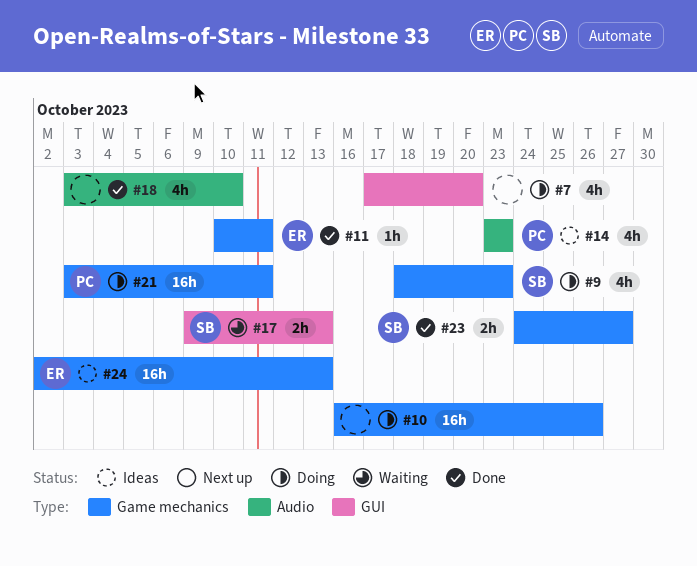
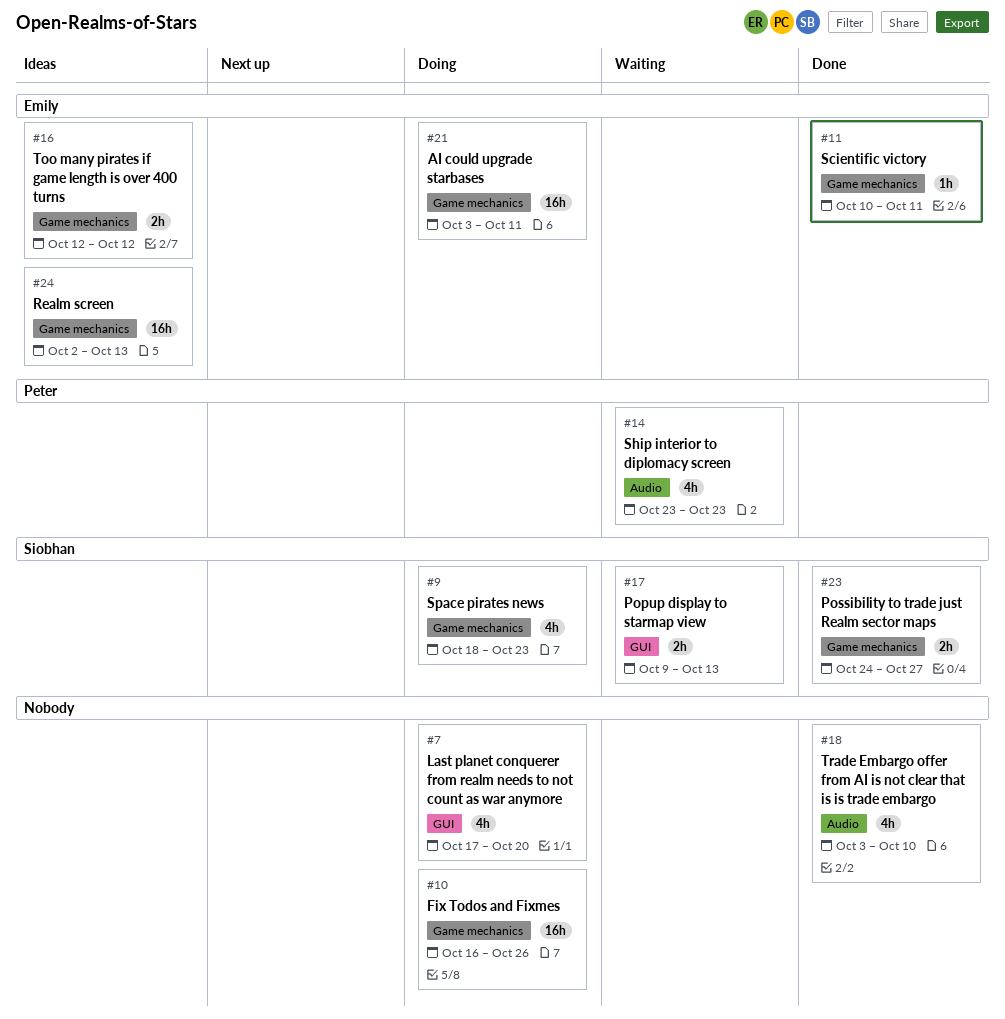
#14, status: Ideas -> Waiting
#16: none -> present
#21, owner: Peter -> Emily

